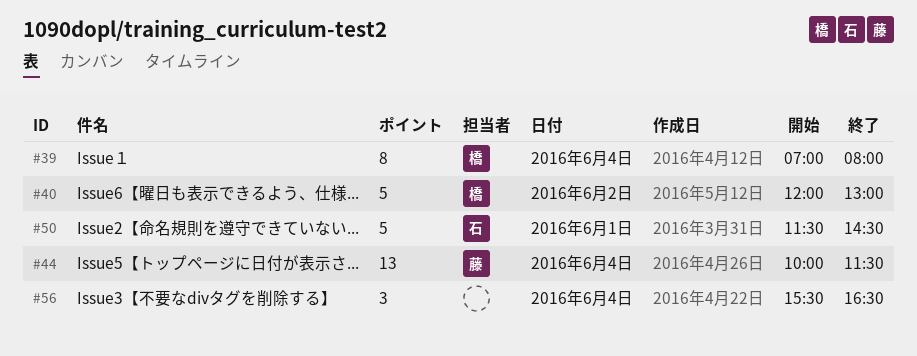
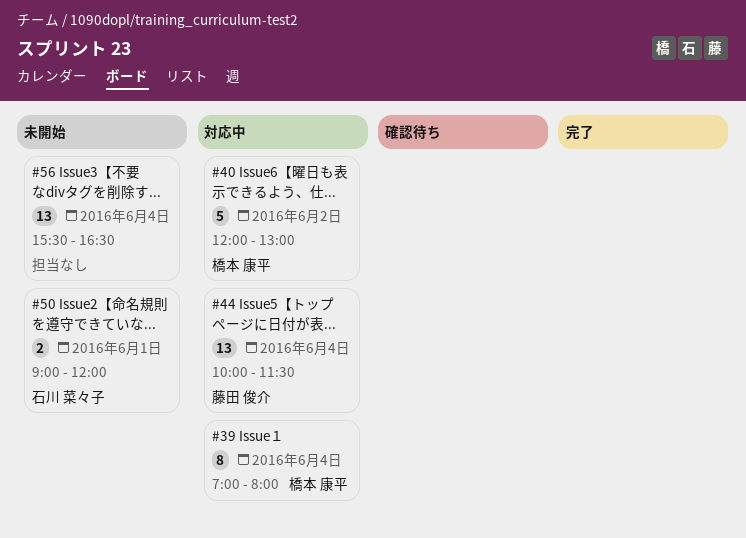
#50, estimate: 5 -> 2
#50, begins: 11:30 -> 09:00
#50, ends: 14:30 -> 12:00
#56, estimate: 3 -> 13

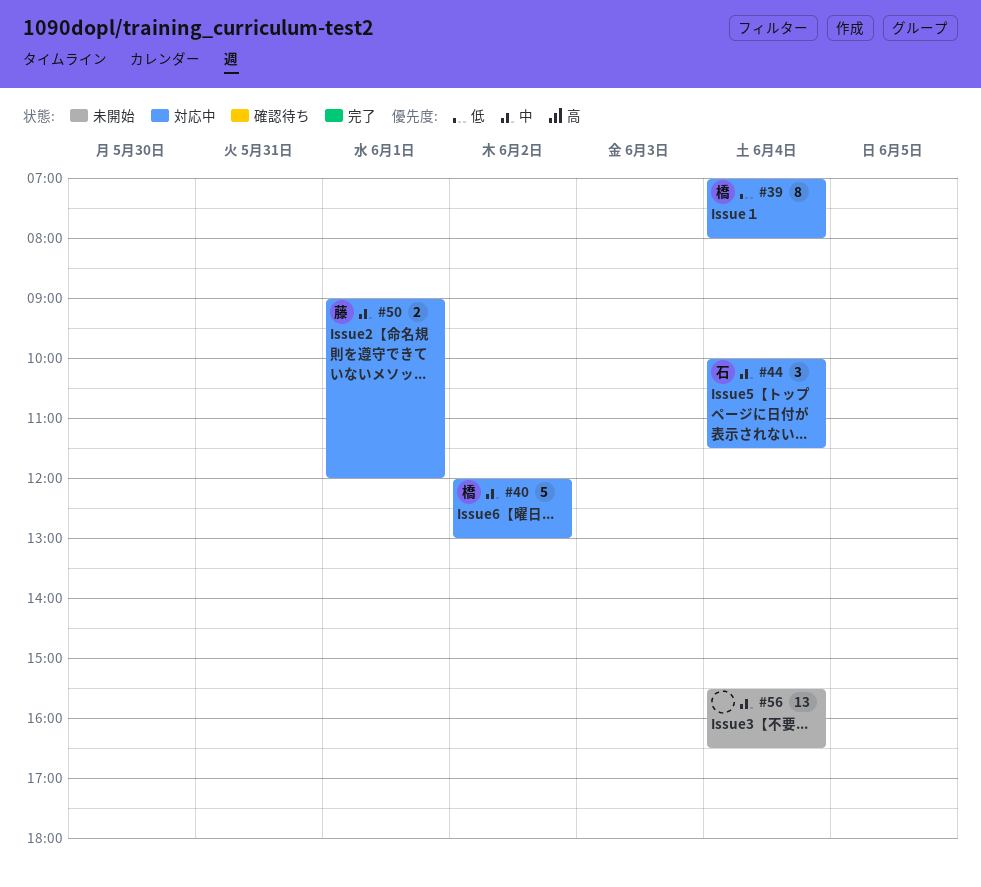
#44, owner: 藤田 俊介 -> 石川 菜々子
#44, estimate: 13 -> 3
#50, status: 未開始 -> 対応中
#50, owner: 石川 菜々子 -> 藤田 俊介

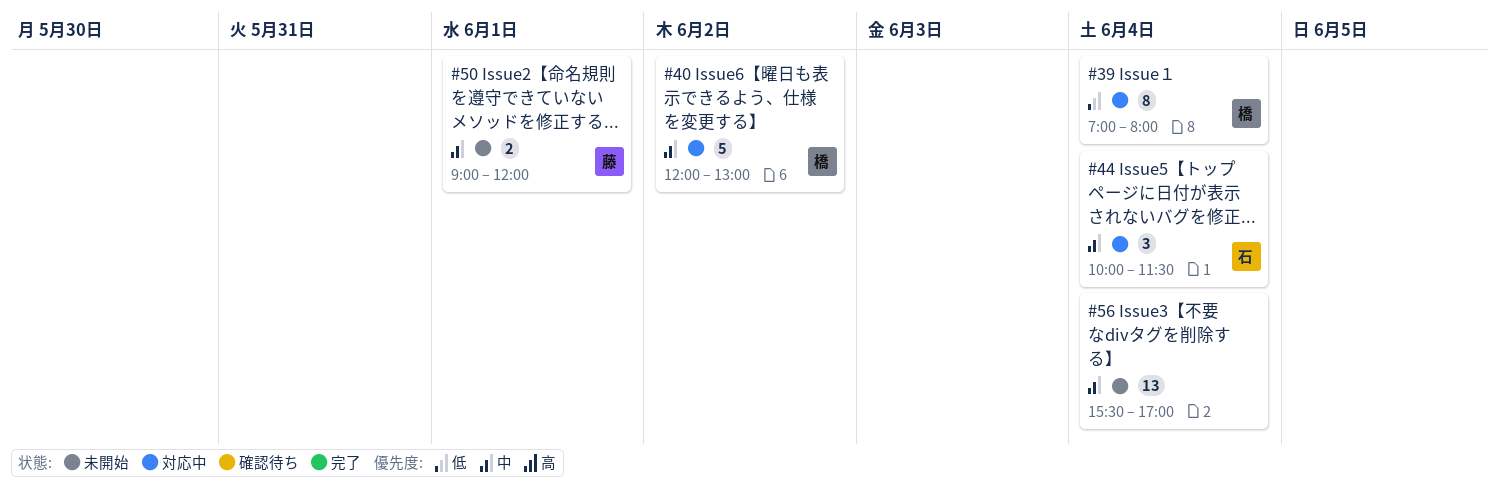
#50, status: 対応中 -> 未開始
#56, ends: 16:30 -> 17:00

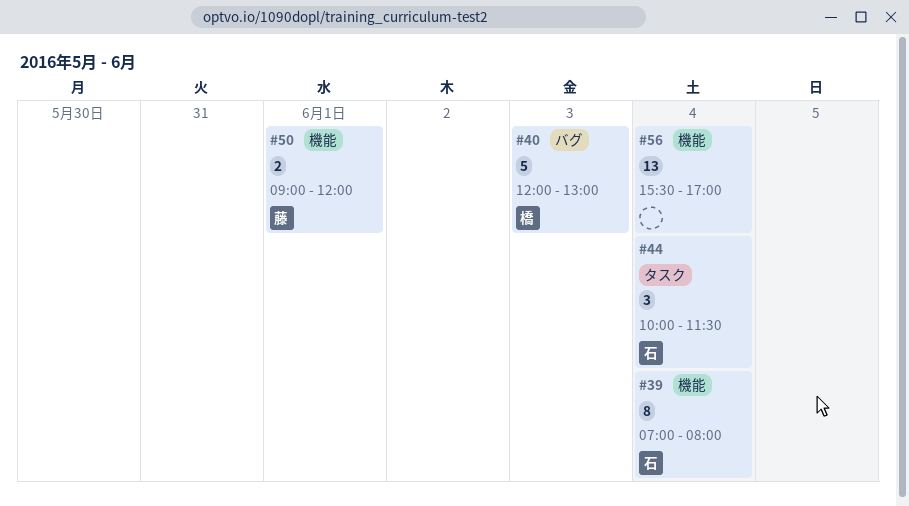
#39, owner: 橋 -> 石
#40, day: Jun 2 -> Jun 3

